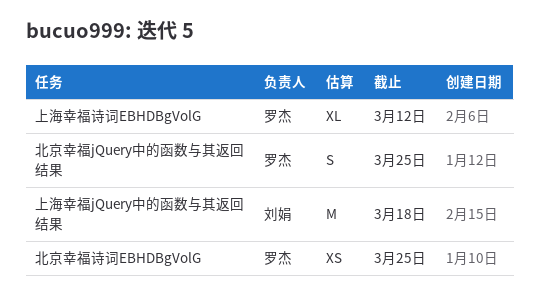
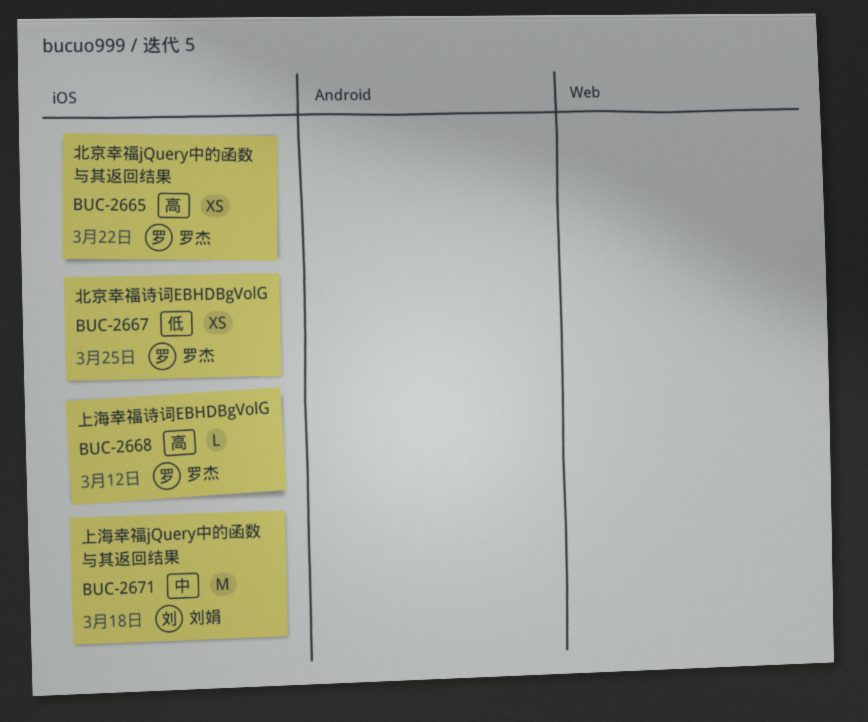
上海幸福诗词EBHDBgVolG, estimate: XL -> L
北京幸福jQuery中的函数与其返回结果, estimate: S -> XS
北京幸福jQuery中的函数与其返回结果, due: Mar 25 -> Mar 22

